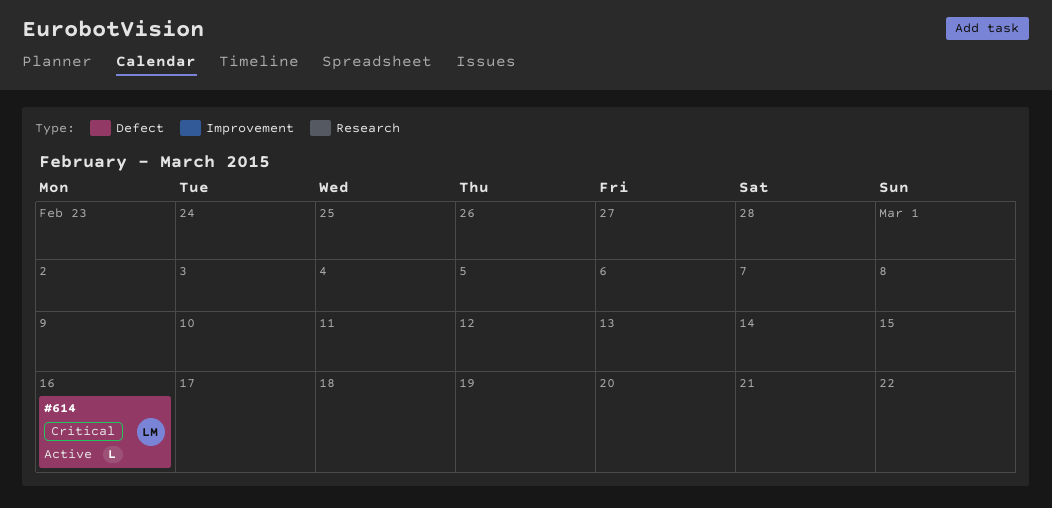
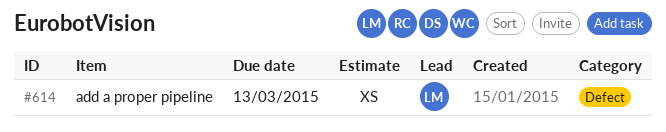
#614, estimate: L -> XS
#614, due: Mar 16 -> Mar 13

